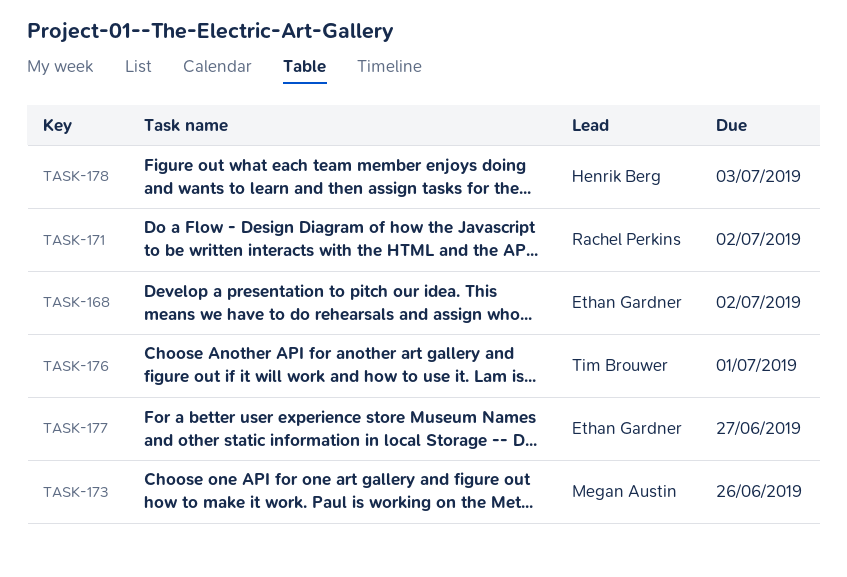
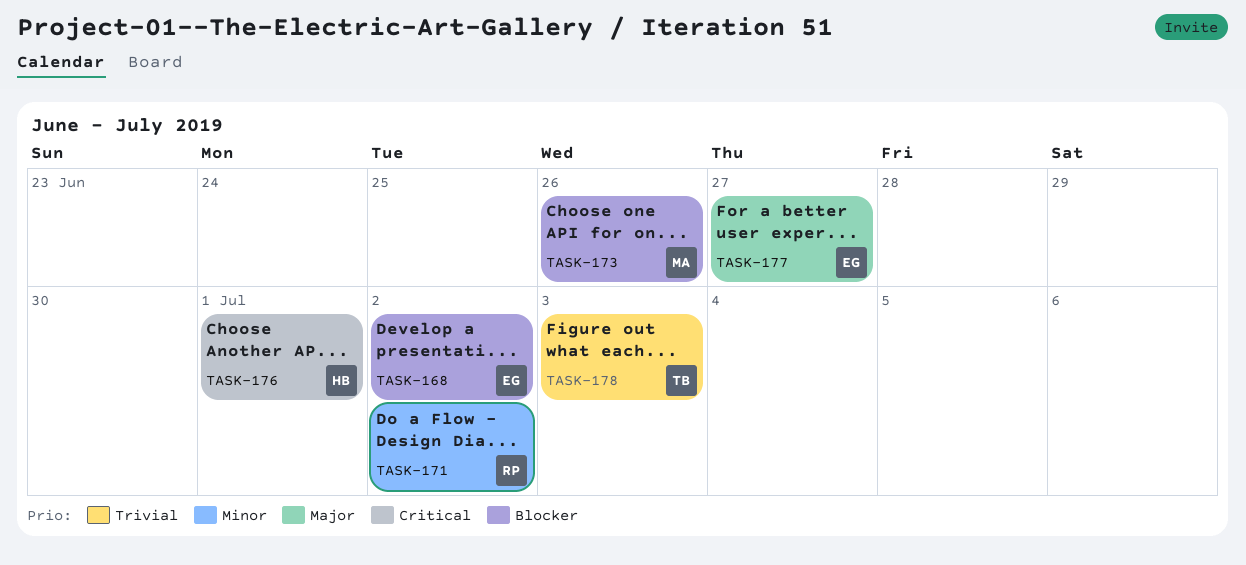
TASK-176, owner: Tim Brouwer -> Henrik Berg
TASK-178, owner: Henrik Berg -> Tim Brouwer

